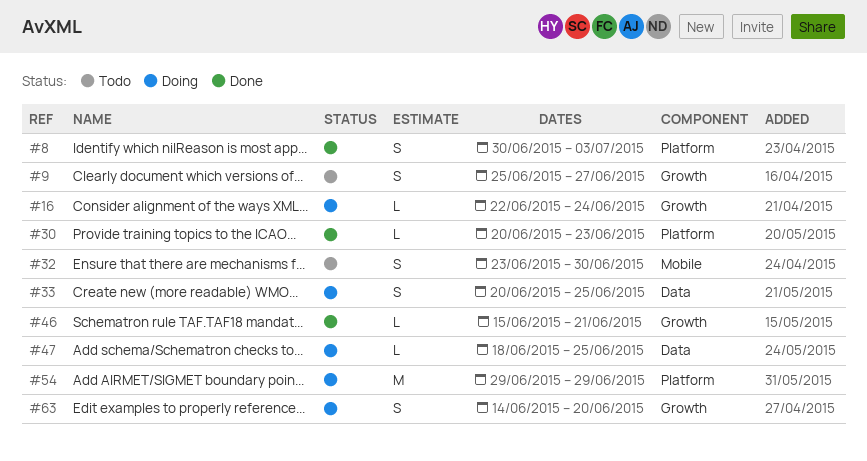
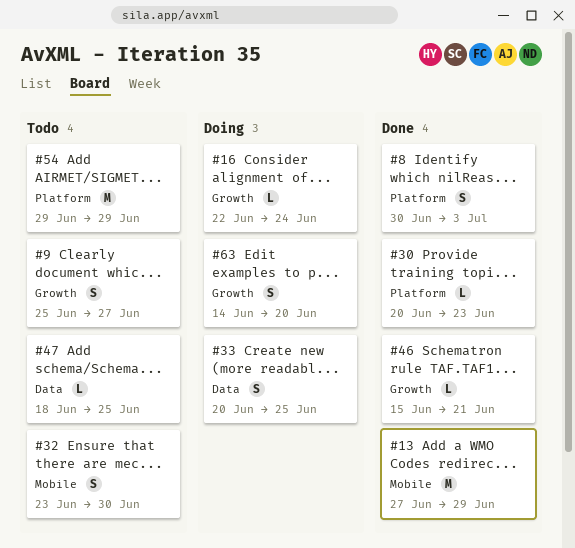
#13: none -> present
#47, status: Doing -> Todo
#54, status: Doing -> Todo

